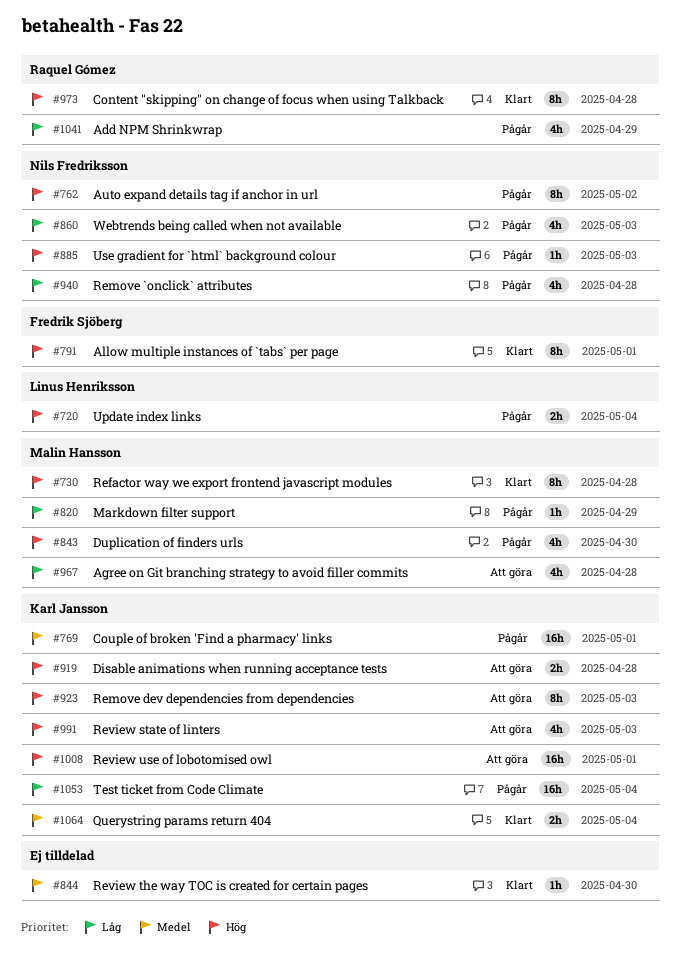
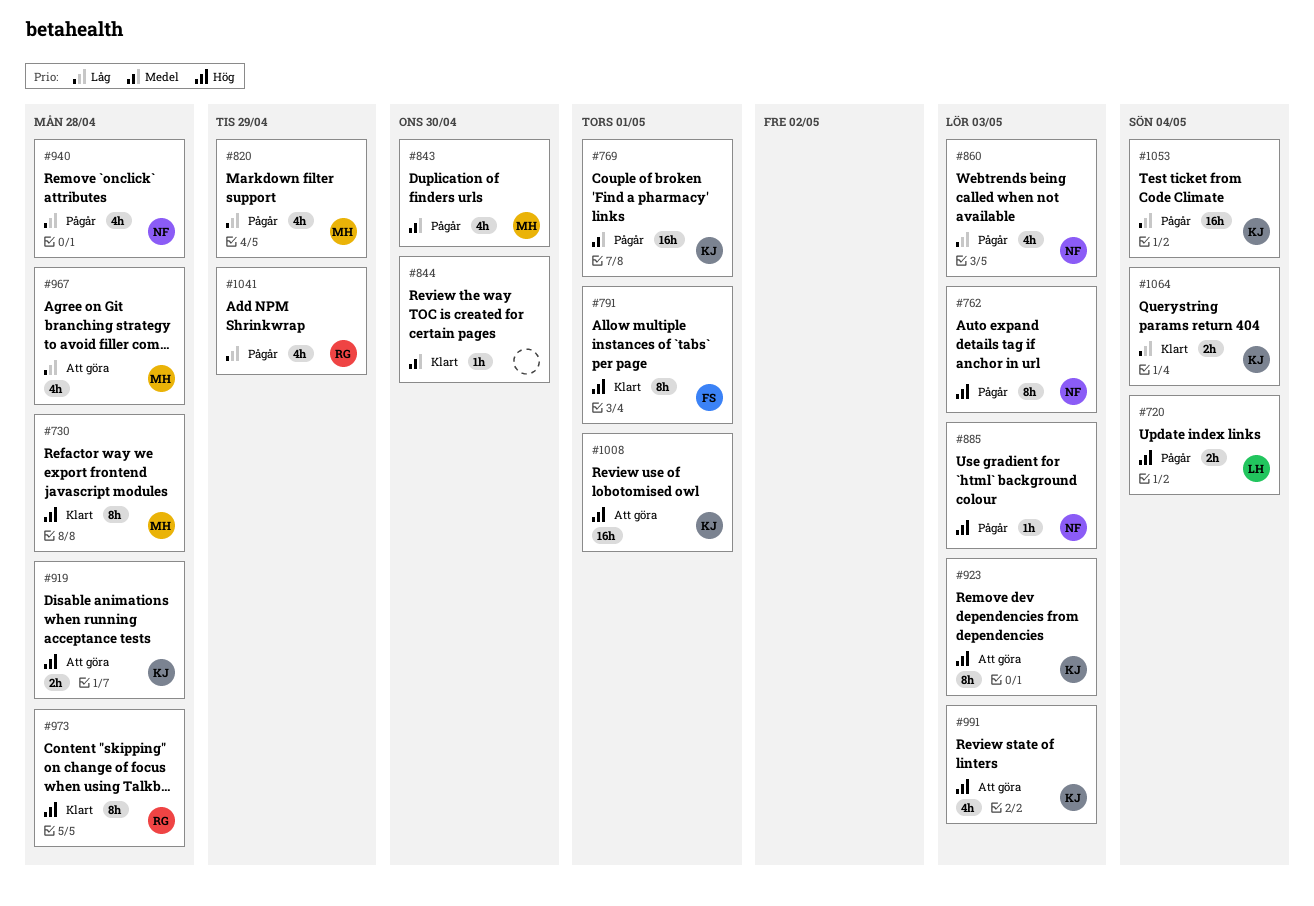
#762, due: May 2 -> May 3
#820, estimate: 1h -> 4h
#843, priority: Hög -> Medel
#1064, priority: Medel -> Låg

